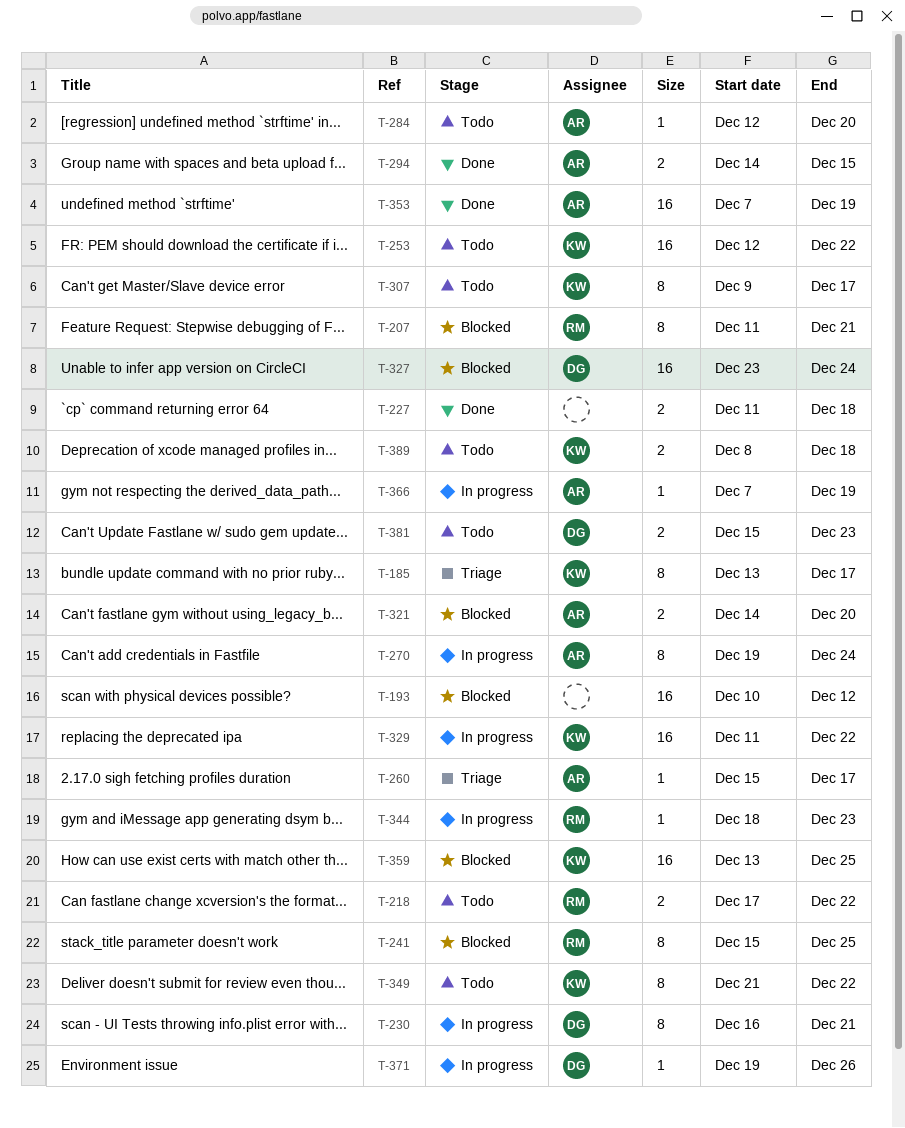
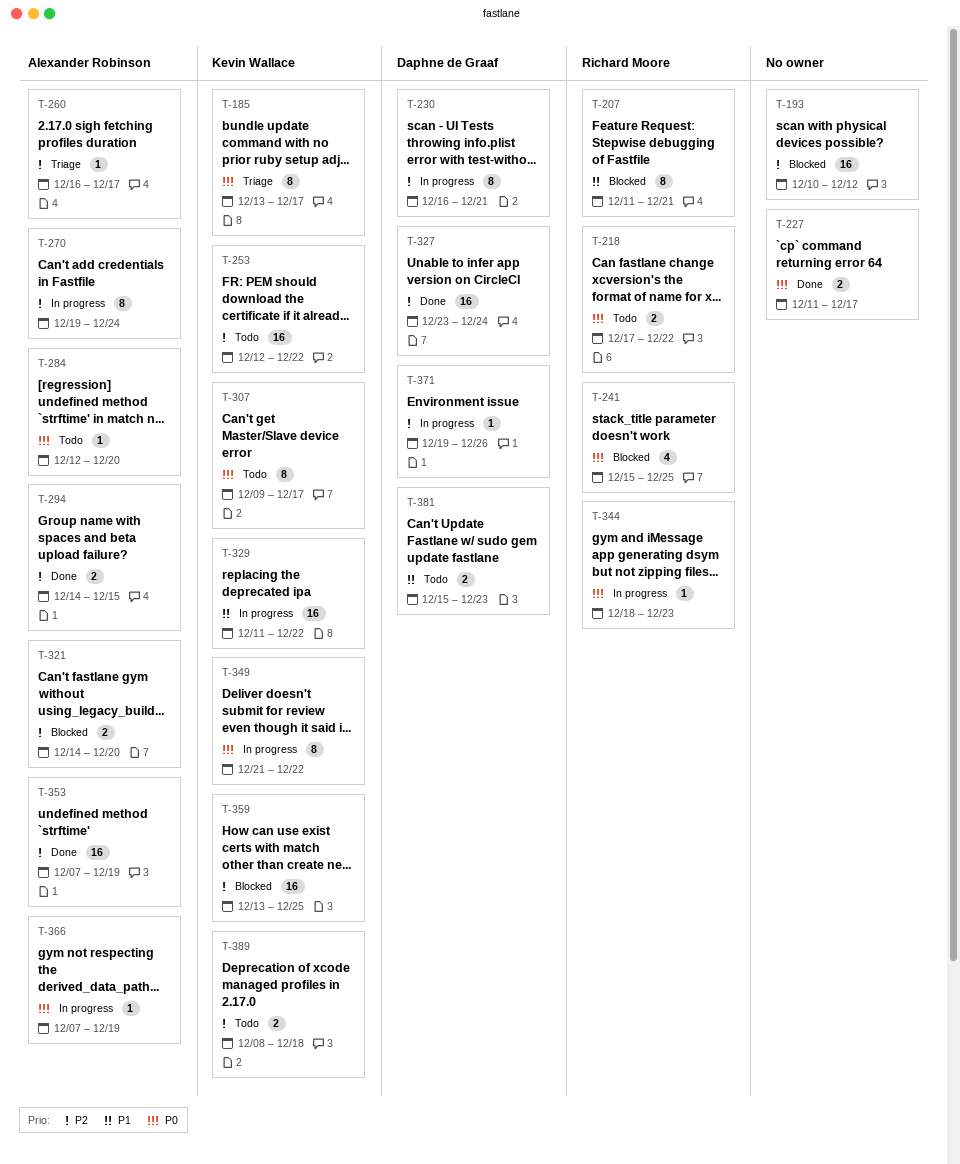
T-227, due: Dec 18 -> Dec 17
T-241, estimate: 8 -> 4
T-260, start: Dec 15 -> Dec 16
T-327, status: Blocked -> Done
T-349, status: Todo -> In progress

